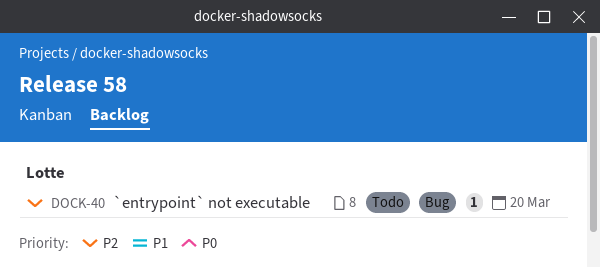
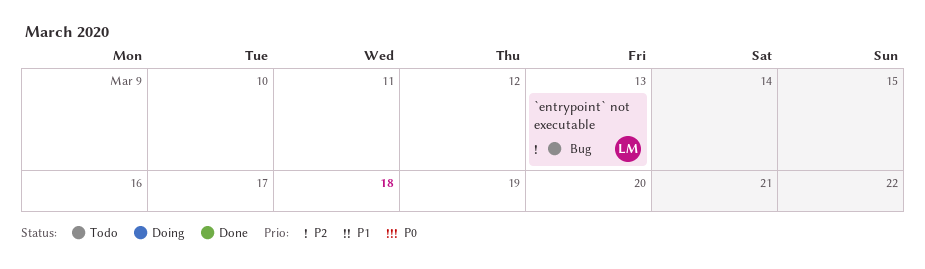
`entrypoint` not executable, due: Mar 20 -> Mar 13

